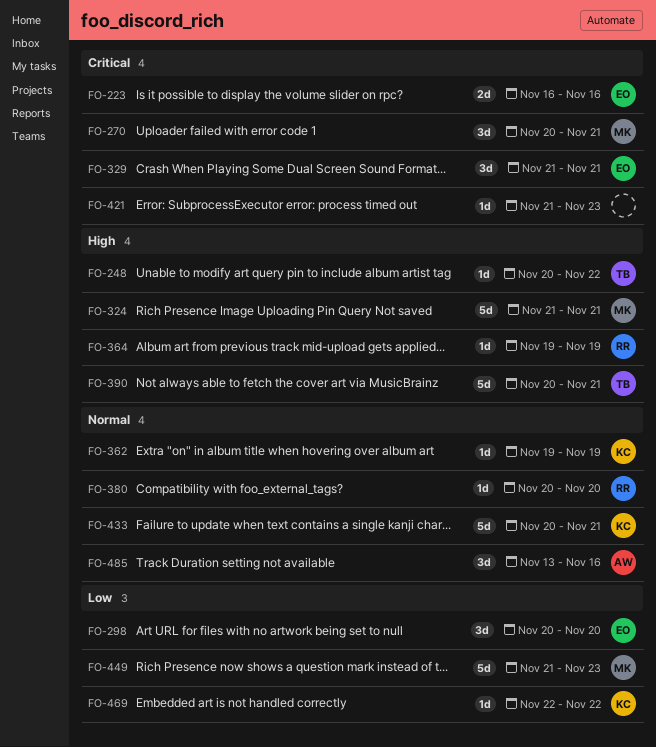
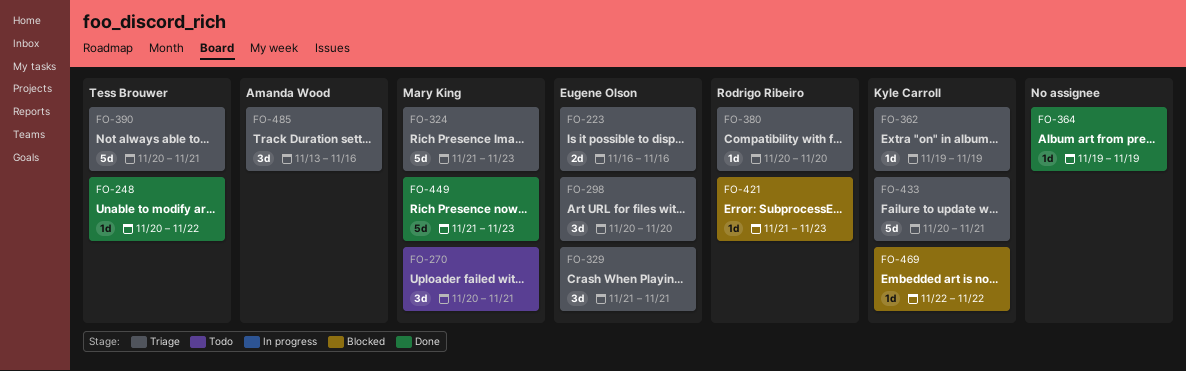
FO-324, due: Nov 21 -> Nov 23
FO-364, owner: Rodrigo Ribeiro -> none
FO-421, owner: none -> Rodrigo Ribeiro

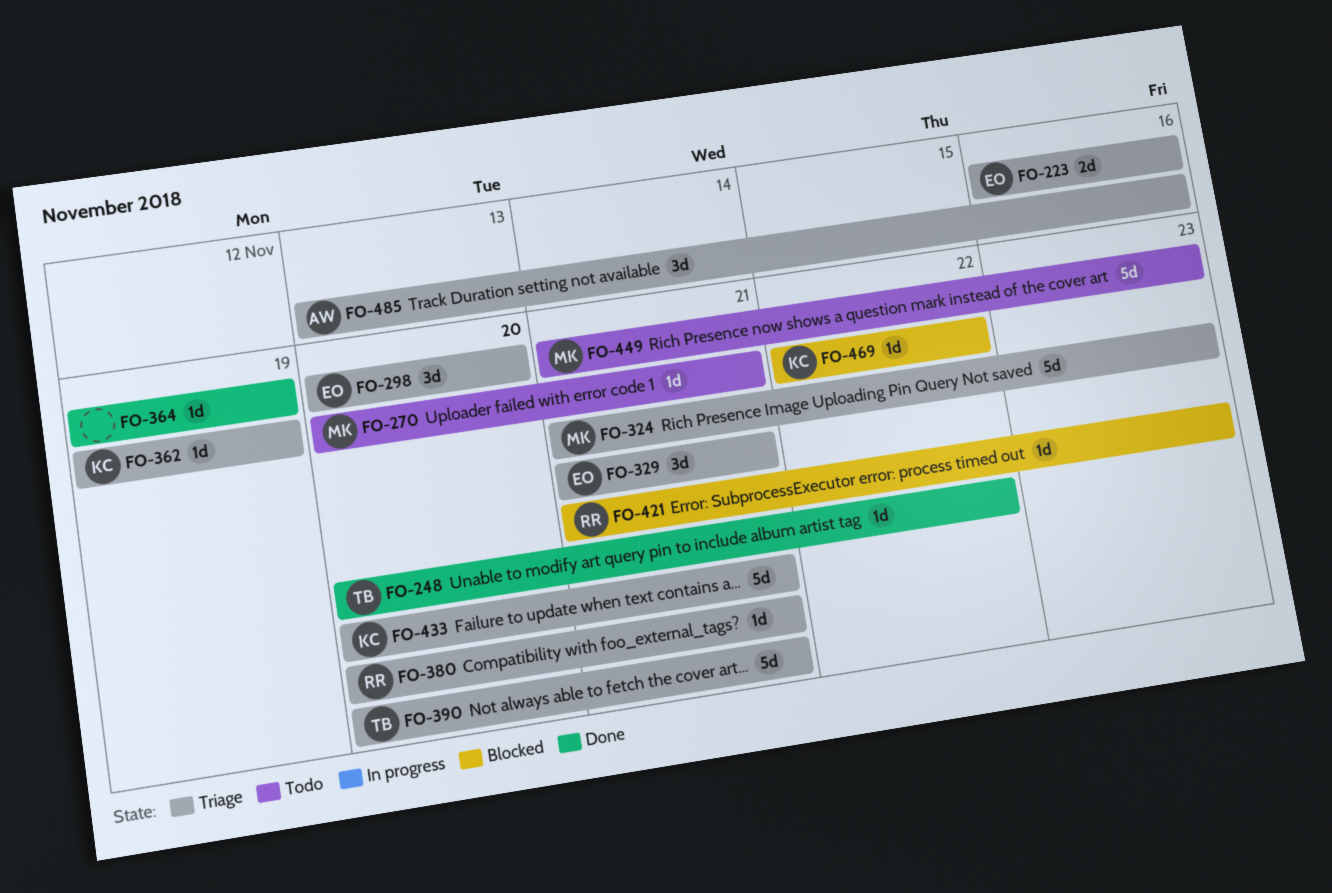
FO-270, estimate: 3d -> 1d
FO-380, due: Nov 20 -> Nov 21
FO-449, status: Done -> Todo

